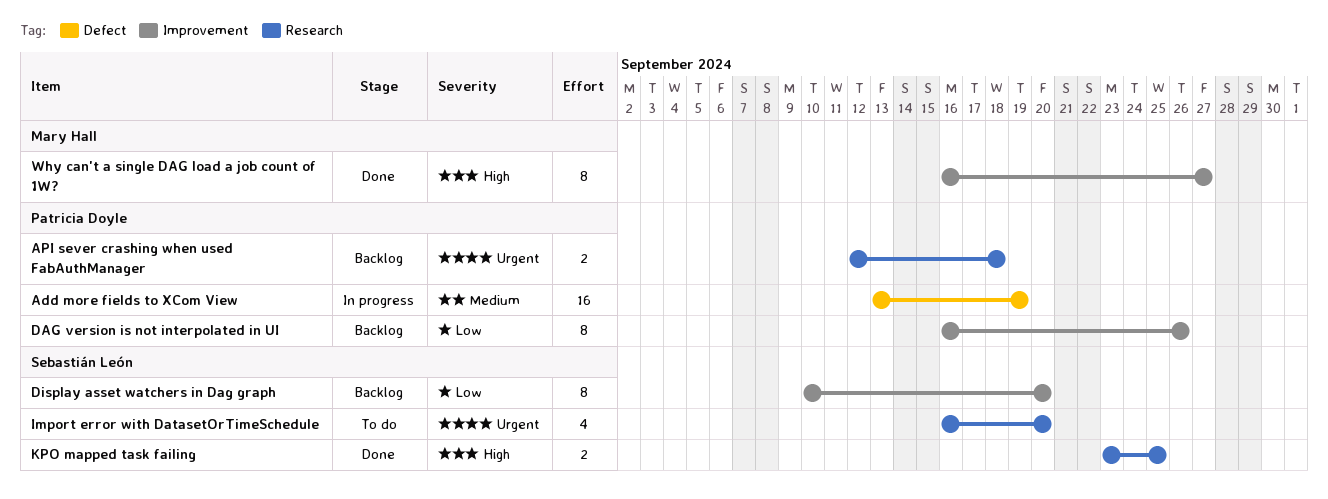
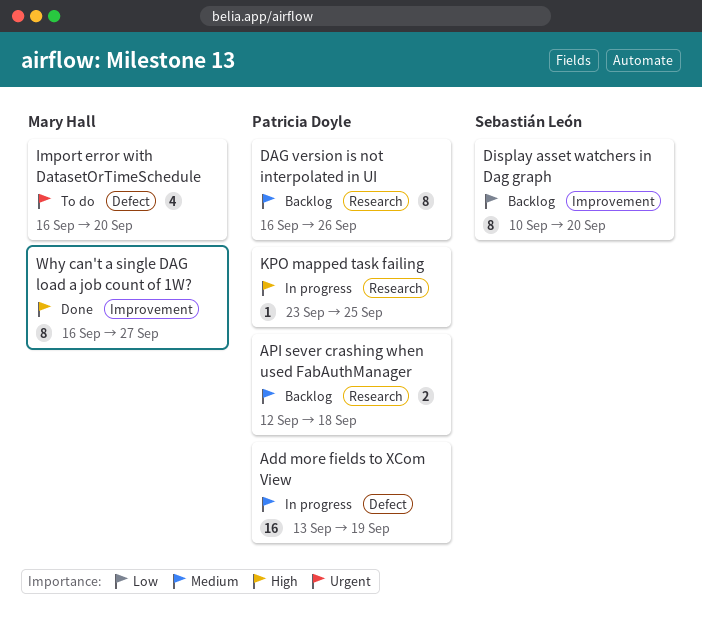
API sever crashing when used FabAuthManager, priority: Urgent -> Medium
DAG version is not interpolated in UI, priority: Low -> Medium
DAG version is not interpolated in UI, label: Improvement -> Research
Import error with DatasetOrTimeSchedule, owner: Sebastián León -> Mary Hall
Import error with DatasetOrTimeSchedule, label: Research -> Defect
KPO mapped task failing, status: Done -> In progress
KPO mapped task failing, owner: Sebastián León -> Patricia Doyle
KPO mapped task failing, estimate: 2 -> 1

